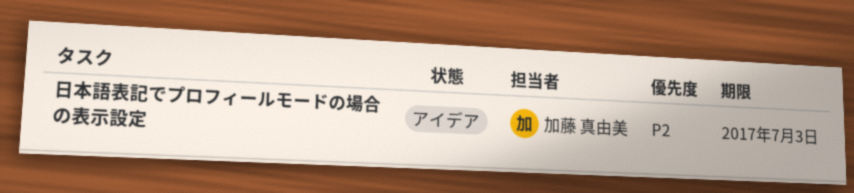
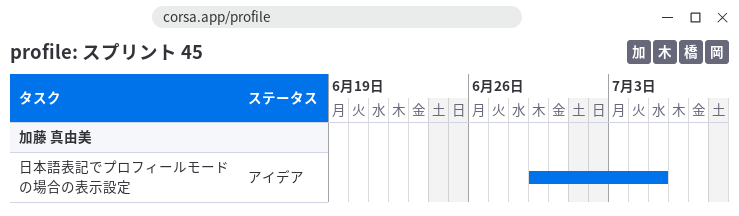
日本語表記でプロフィールモードの場合の表示設定, due: Jul 3 -> Jul 5

